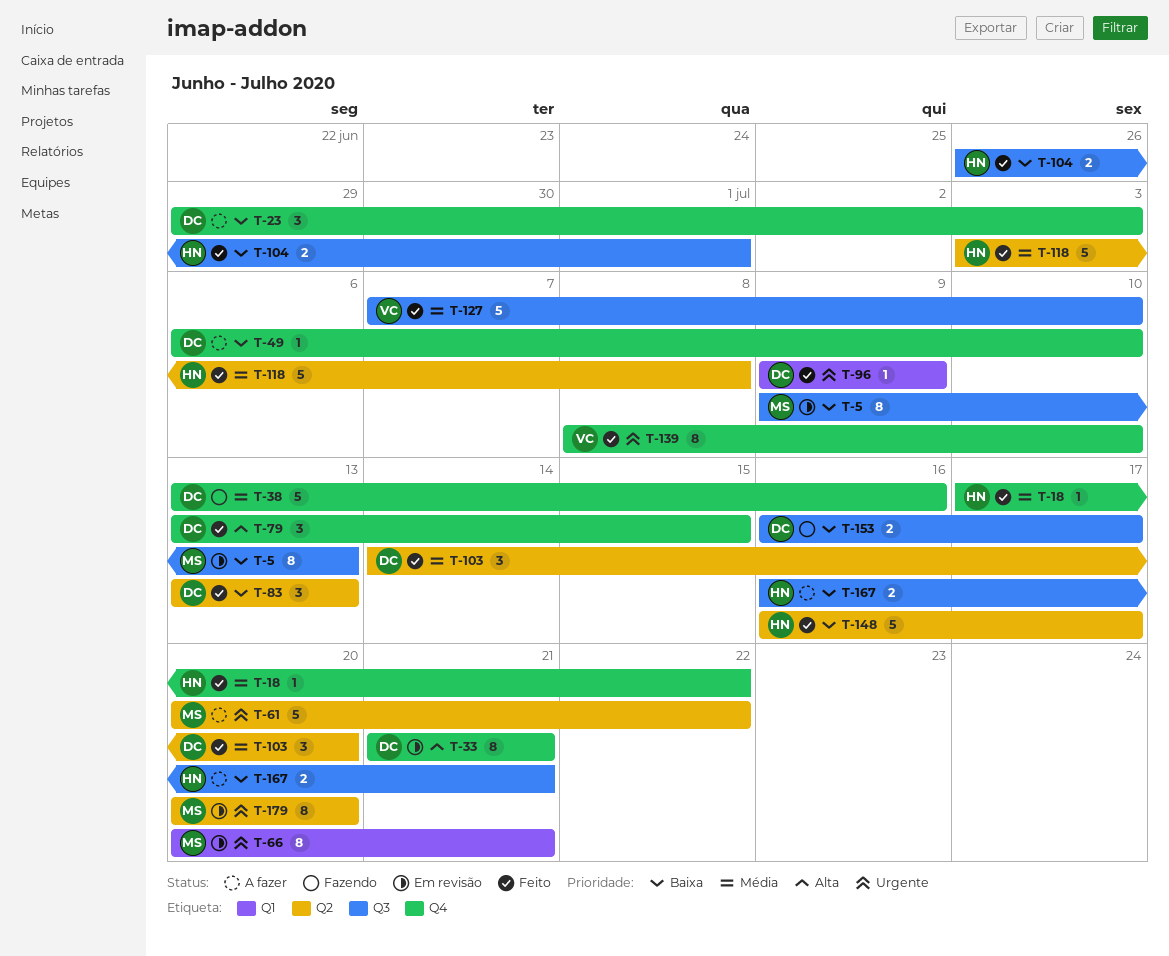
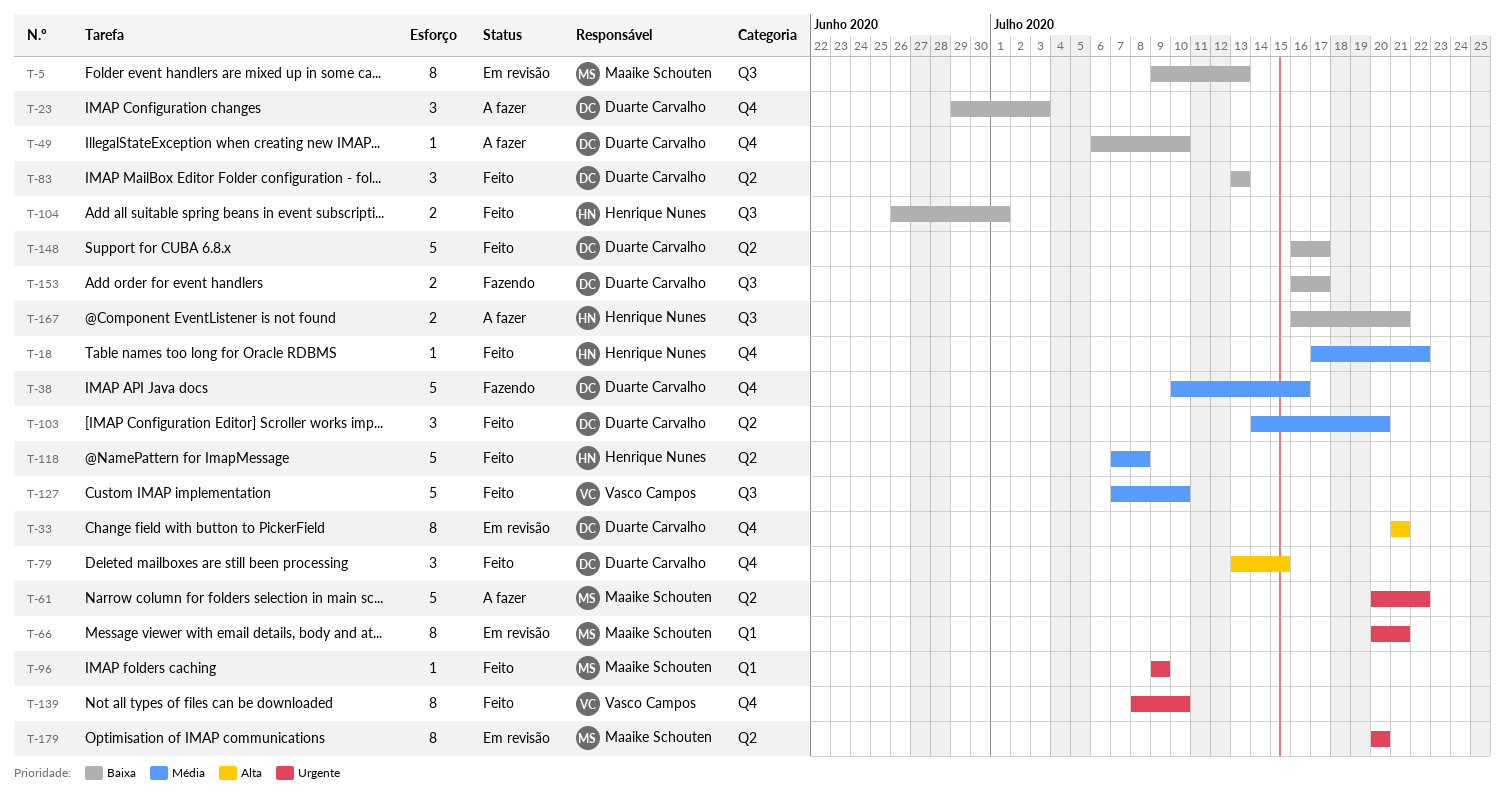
T-38, start: Jul 13 -> Jul 10
T-96, owner: Duarte Carvalho -> Maaike Schouten
T-118, start: Jul 3 -> Jul 7
T-148, owner: Henrique Nunes -> Duarte Carvalho

